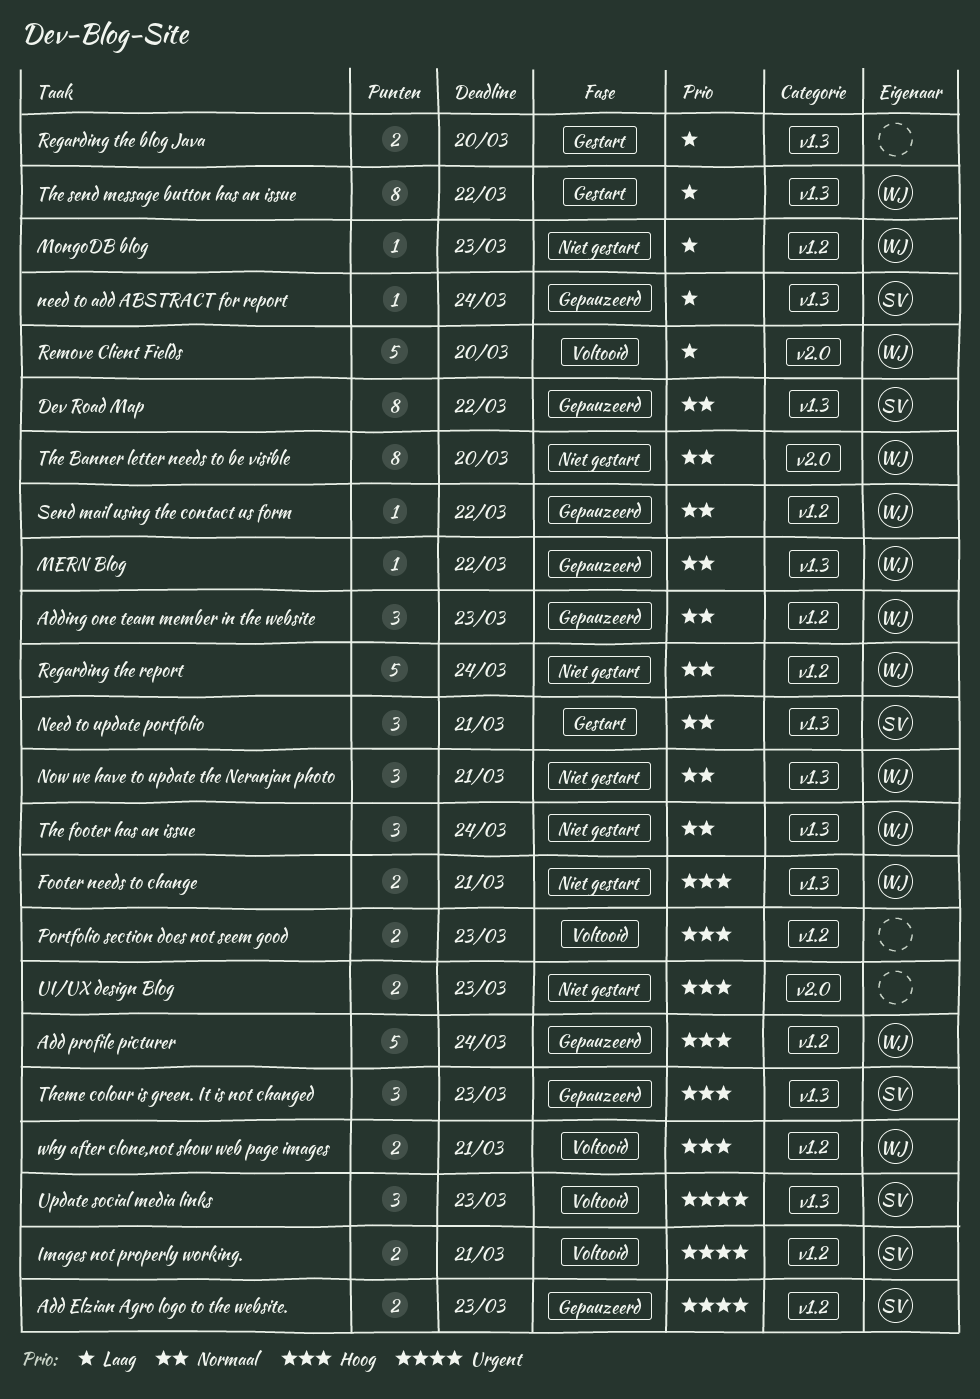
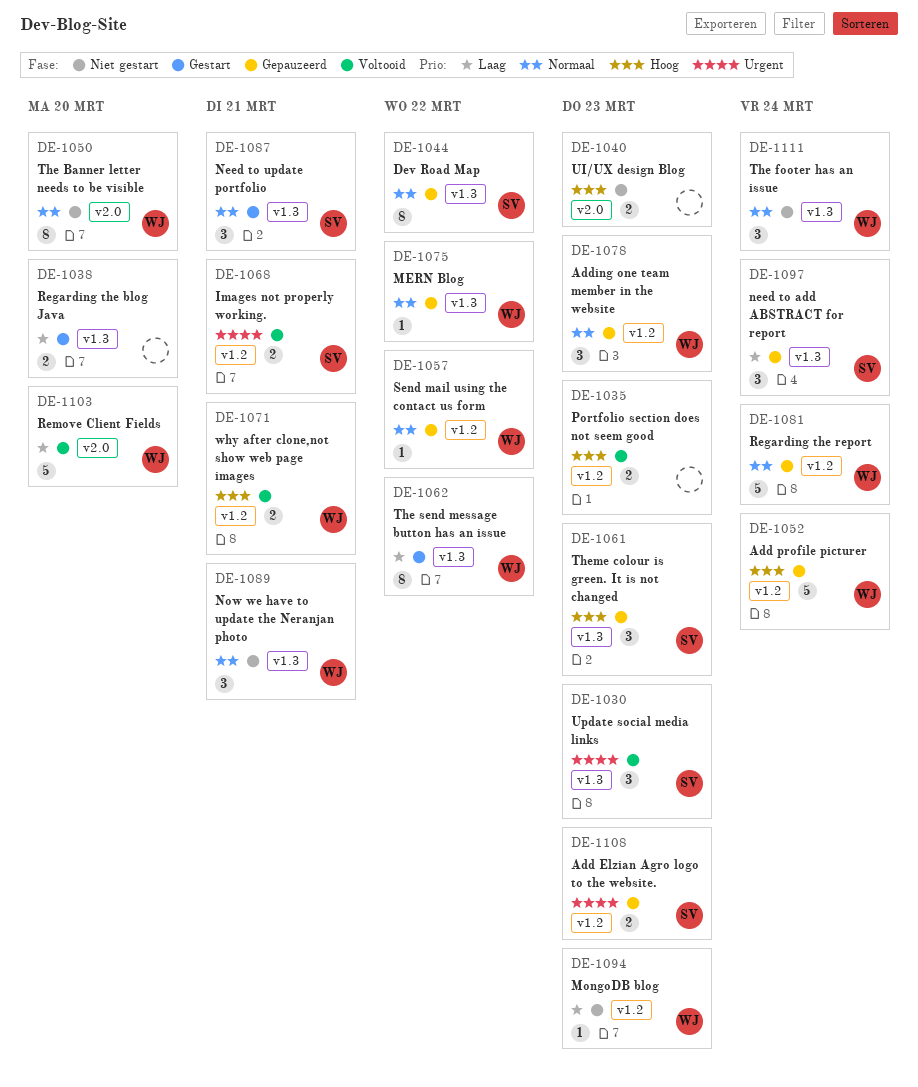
Footer needs to change: present -> none
need to add ABSTRACT for report, estimate: 1 -> 3
Regarding the report, status: Niet gestart -> Gepauzeerd

